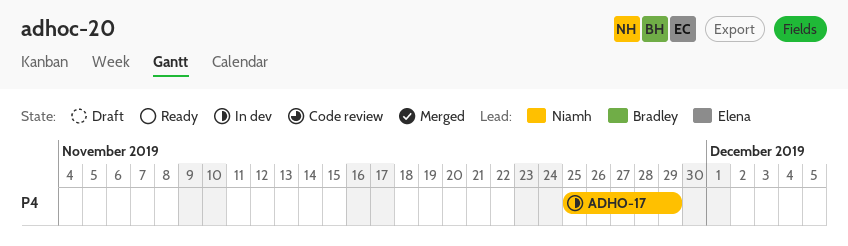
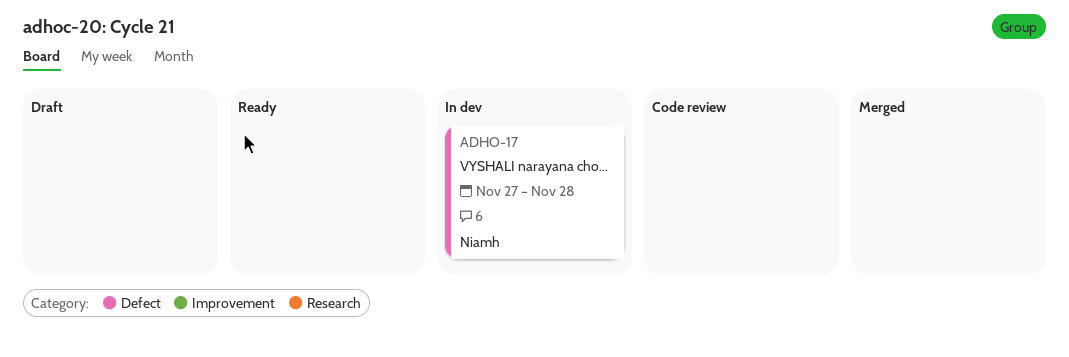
ADHO-17, start: Nov 25 -> Nov 27
ADHO-17, due: Nov 29 -> Nov 28

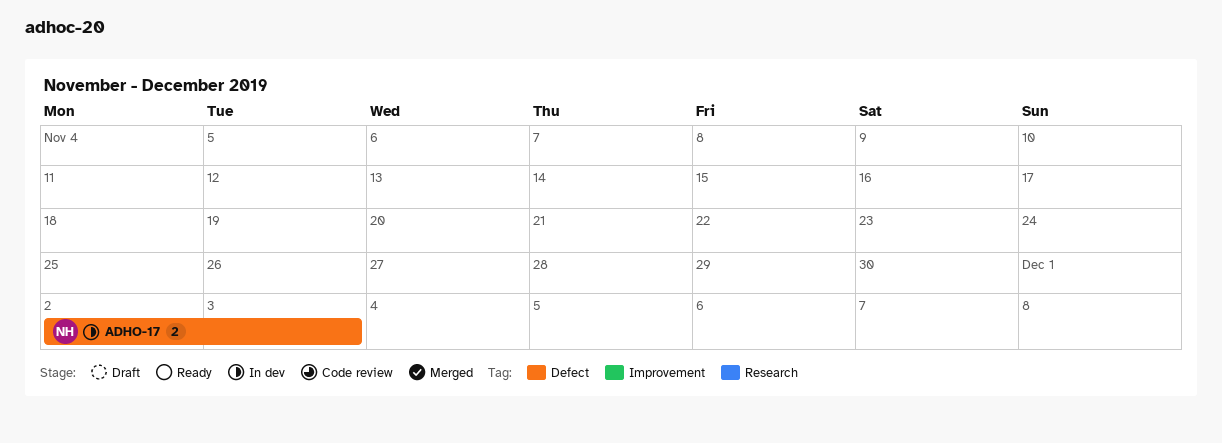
ADHO-17, start: Nov 27 -> Dec 2
ADHO-17, due: Nov 28 -> Dec 3

